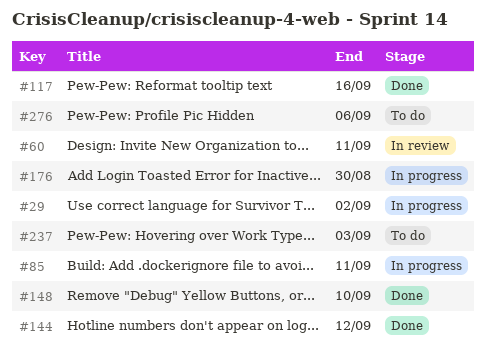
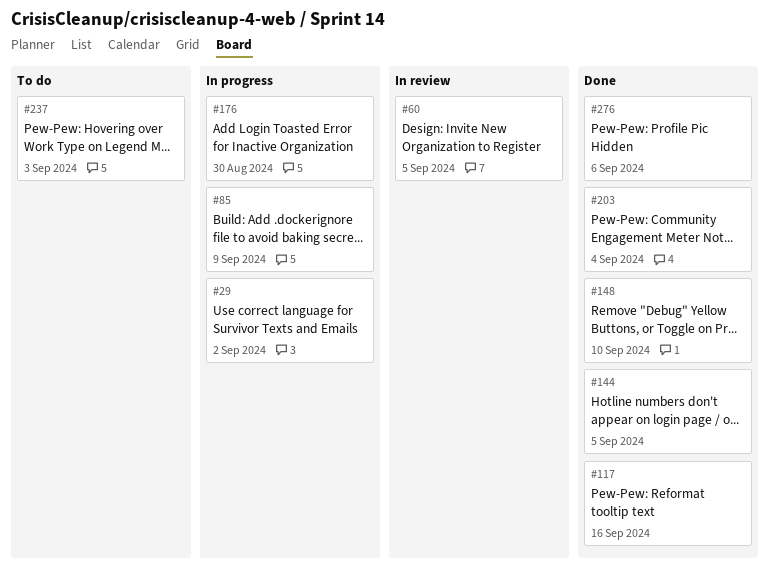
#60, due: Sep 11 -> Sep 5
#85, due: Sep 11 -> Sep 9
#144, due: Sep 12 -> Sep 5
#203: none -> present
#276, status: To do -> Done

